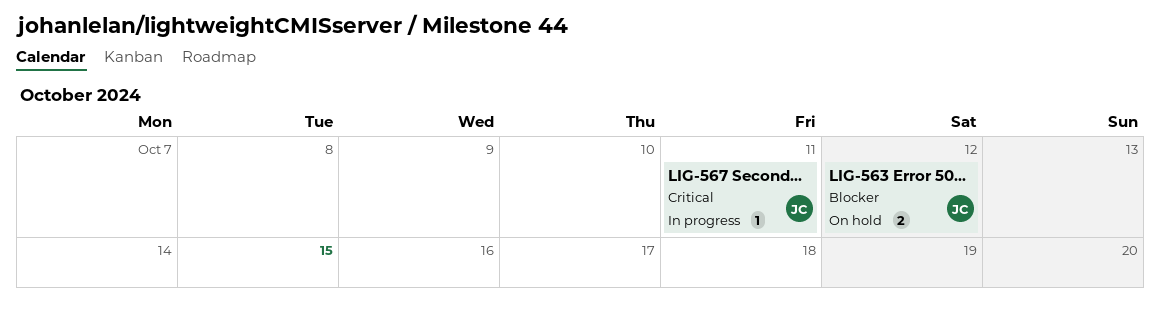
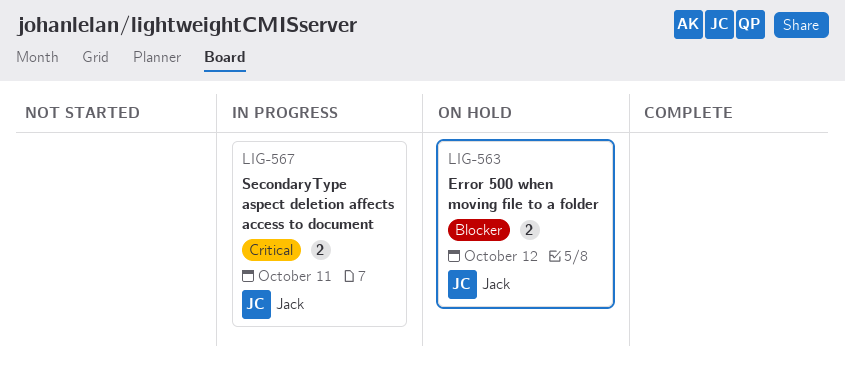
LIG-567, estimate: 1 -> 2

